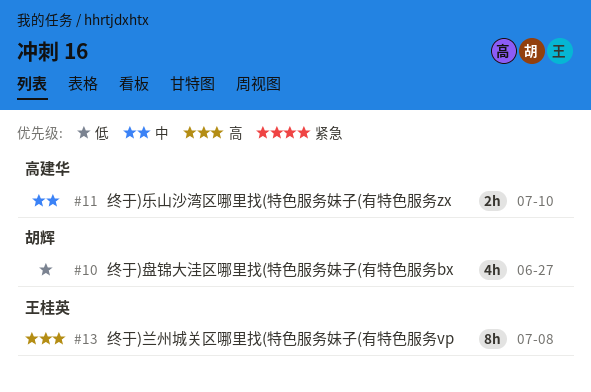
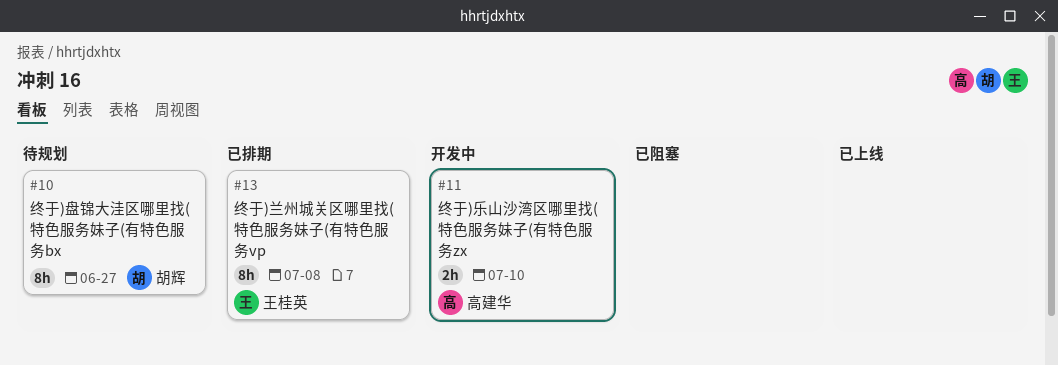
#10, estimate: 4h -> 8h

